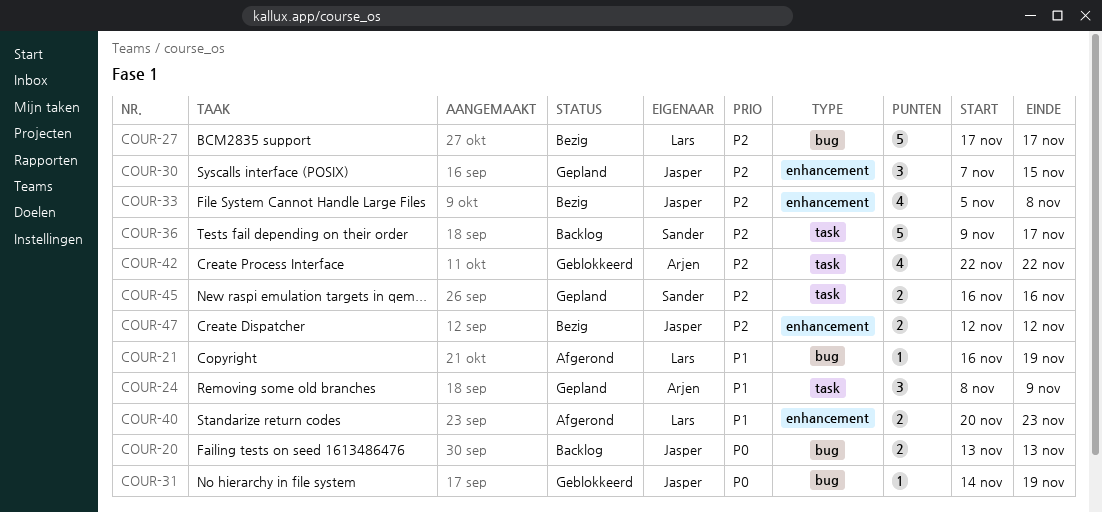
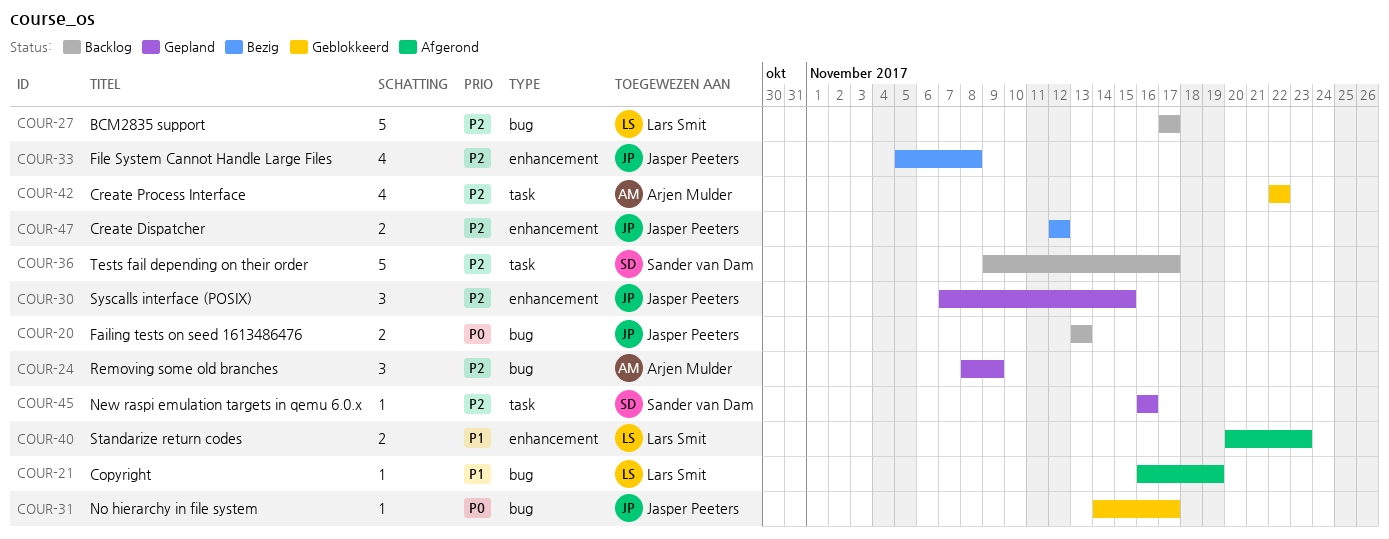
COUR-24, priority: P1 -> P2
COUR-24, label: task -> bug
COUR-27, status: Bezig -> Backlog
COUR-31, due: Nov 19 -> Nov 17
COUR-45, estimate: 2 -> 1

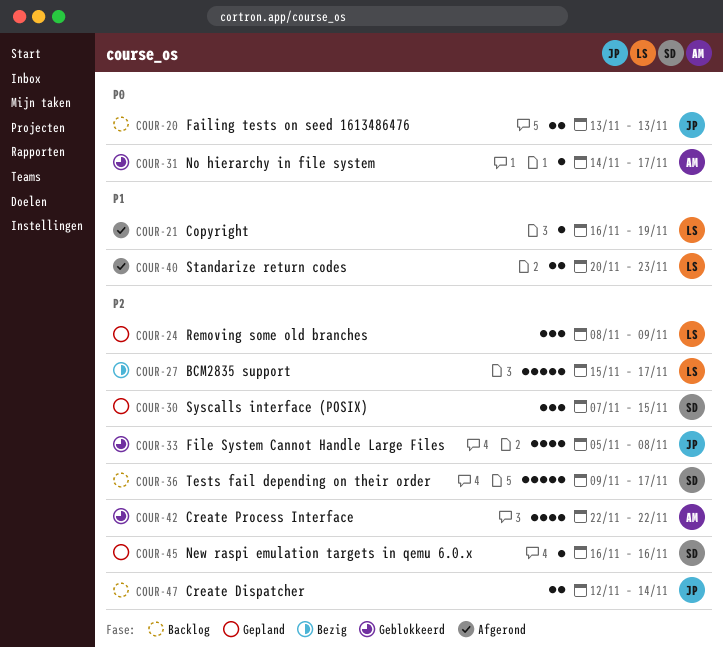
COUR-24, owner: Arjen Mulder -> Lars Smit
COUR-27, status: Backlog -> Bezig
COUR-27, start: Nov 17 -> Nov 15
COUR-30, owner: Jasper Peeters -> Sander van Dam
COUR-31, owner: Jasper Peeters -> Arjen Mulder
COUR-33, status: Bezig -> Geblokkeerd
COUR-47, status: Bezig -> Backlog
COUR-47, due: Nov 12 -> Nov 14

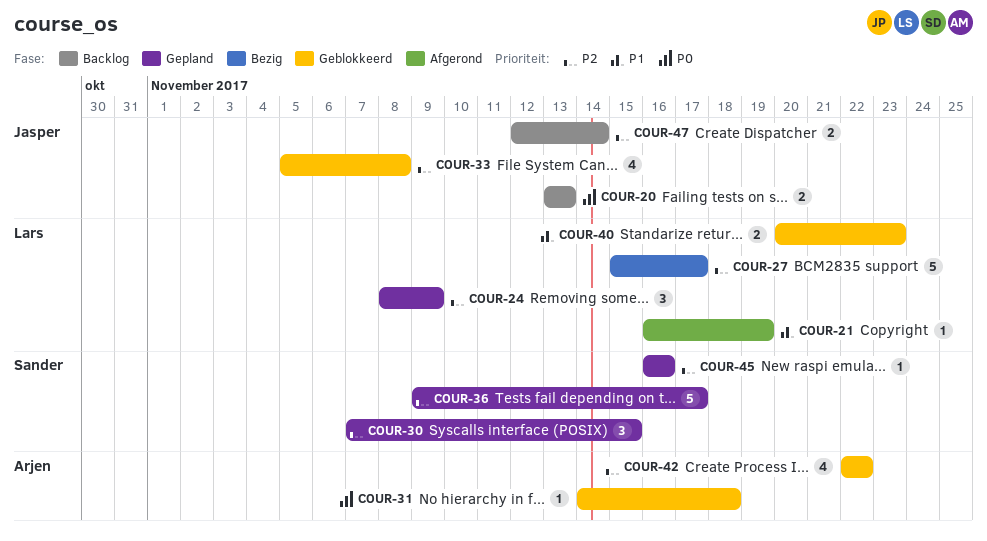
COUR-31, due: Nov 17 -> Nov 18
COUR-36, status: Backlog -> Gepland
COUR-40, status: Afgerond -> Geblokkeerd

